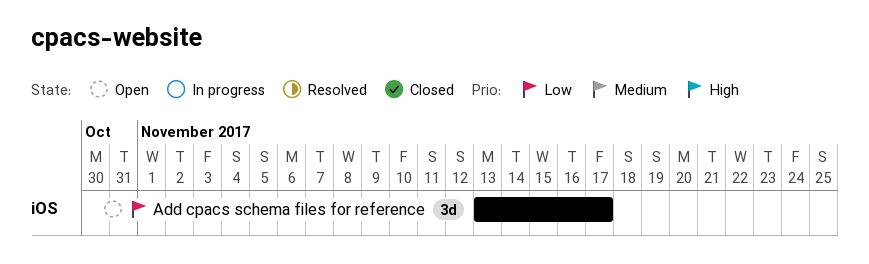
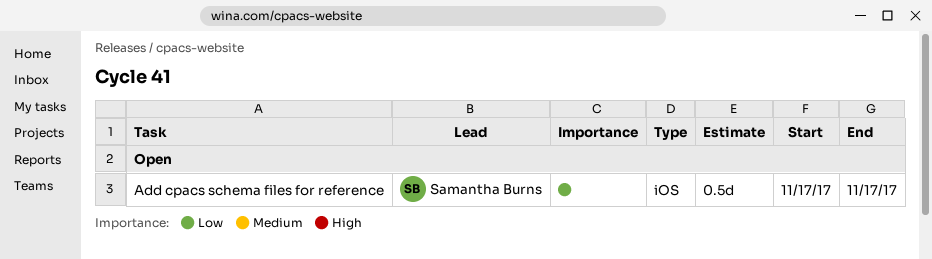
Add cpacs schema files for reference, estimate: 3d -> 0.5d
Add cpacs schema files for reference, start: Nov 13 -> Nov 17

